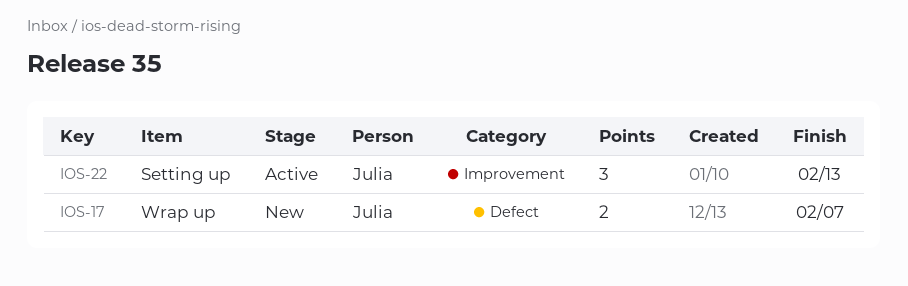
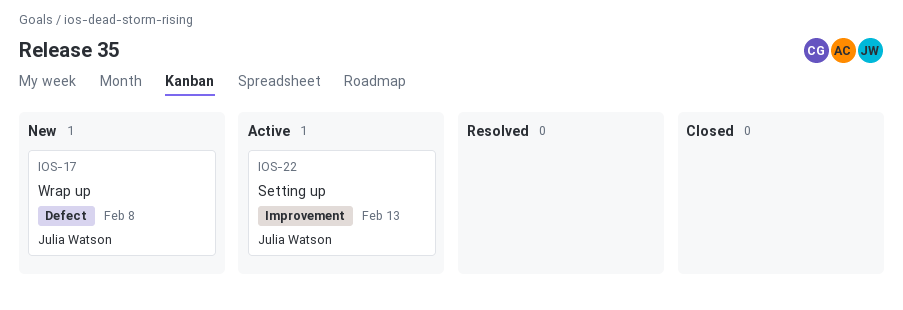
IOS-17, due: Feb 7 -> Feb 8

